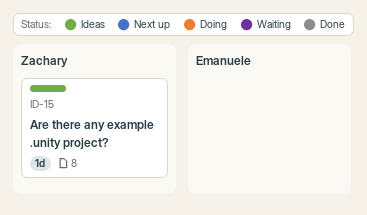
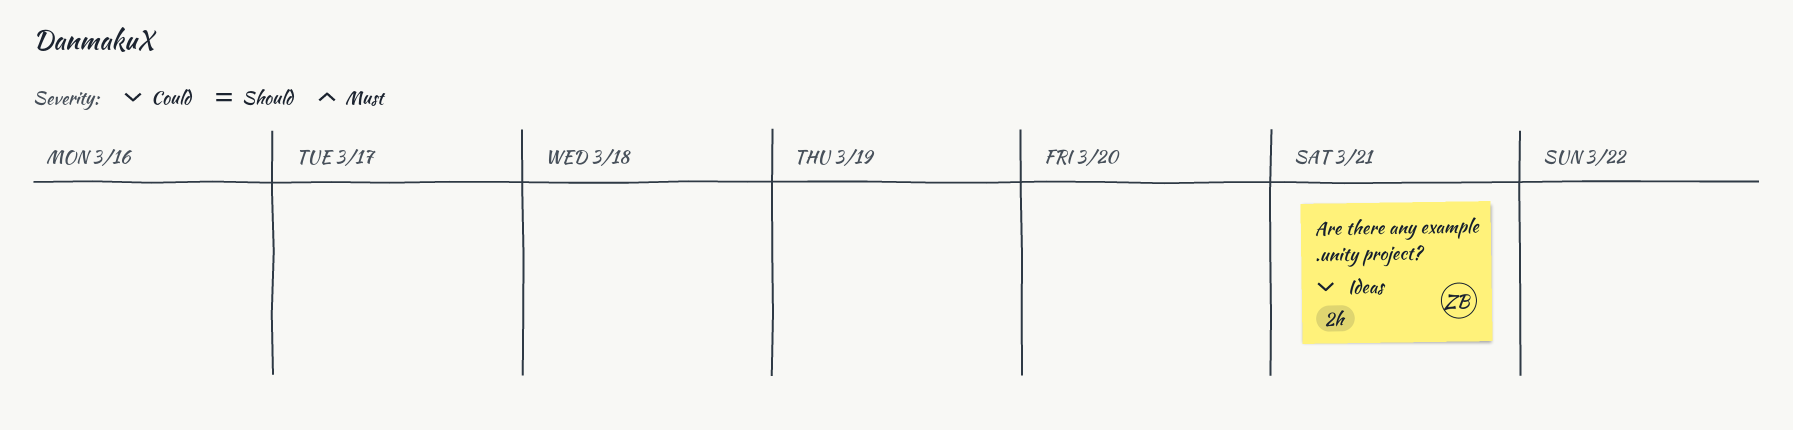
Are there any example .unity project?, estimate: 1d -> 2h

